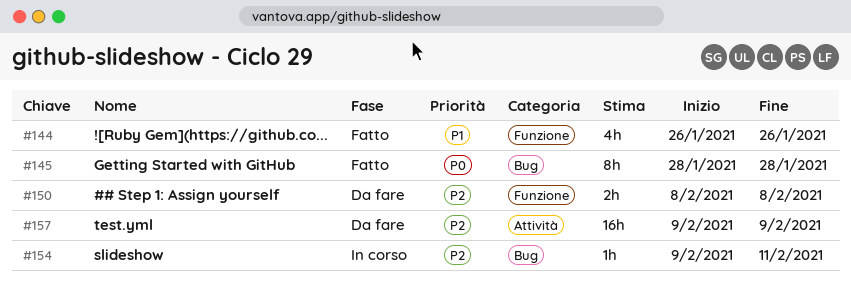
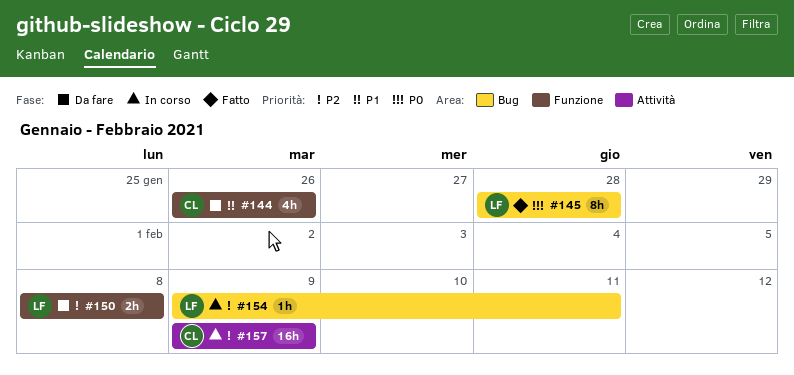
#144, status: Fatto -> Da fare
#157, status: Da fare -> In corso

